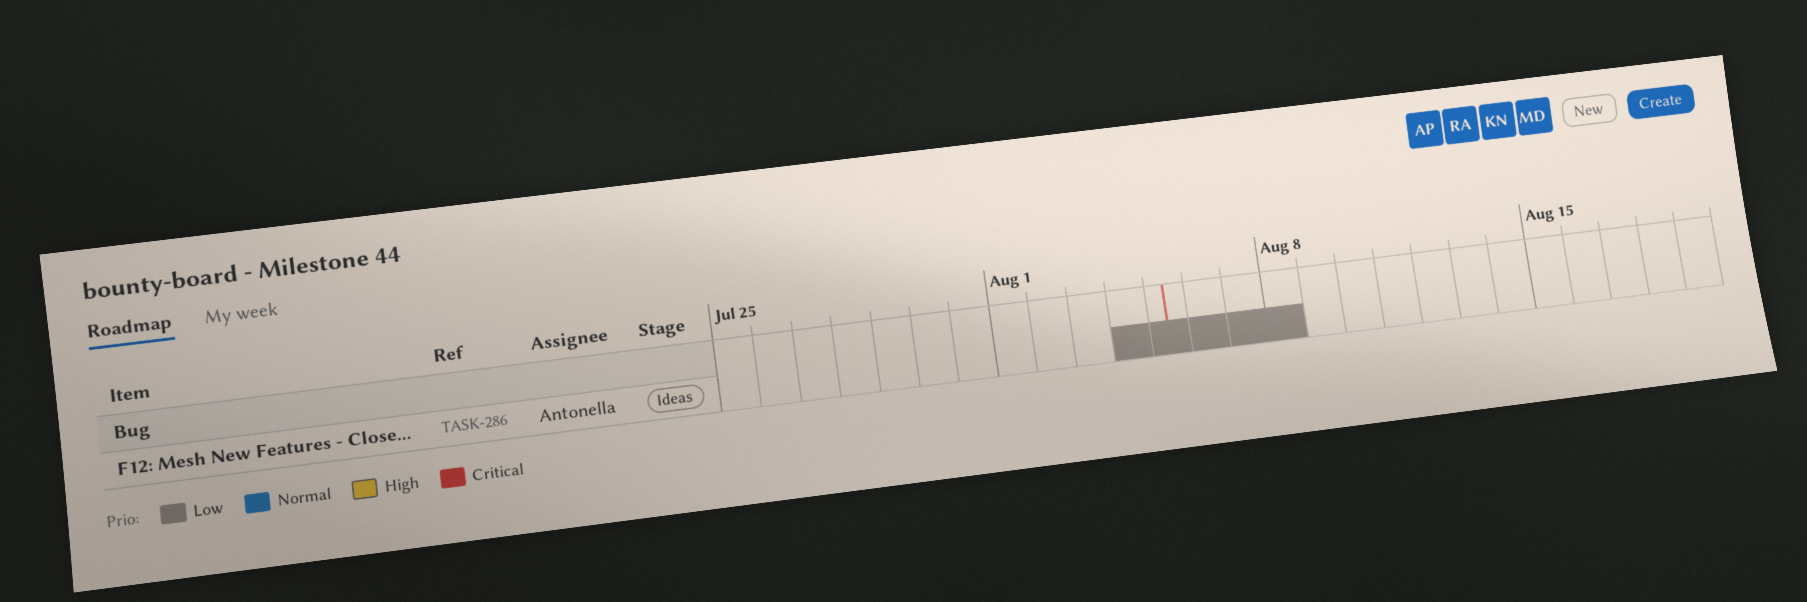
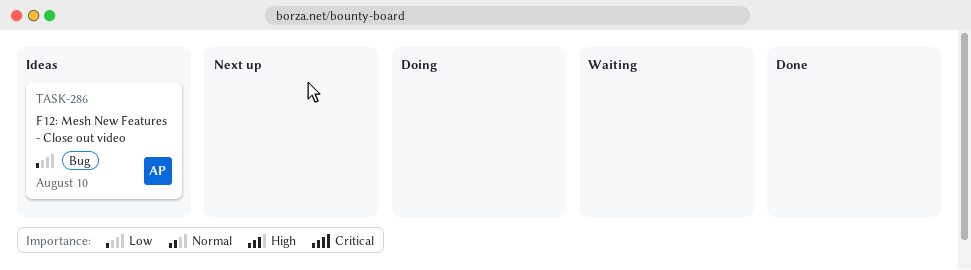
TASK-286, due: Aug 8 -> Aug 10

